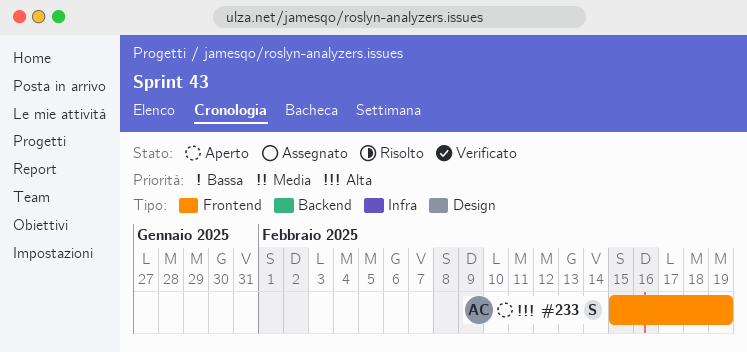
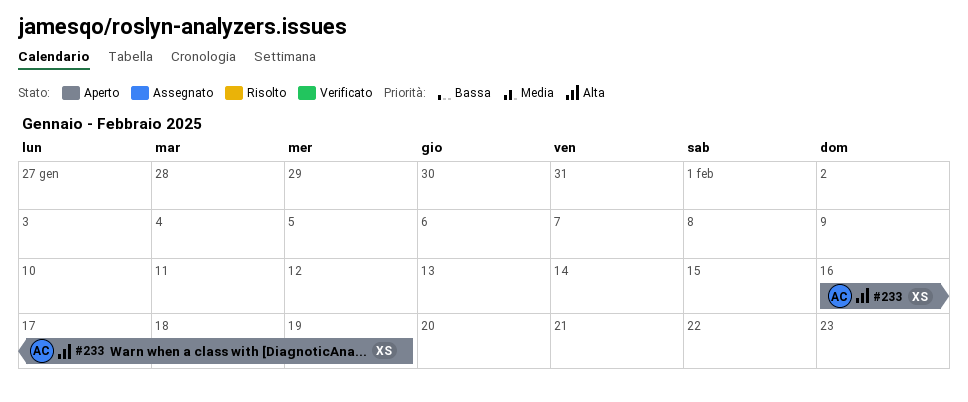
#233, estimate: S -> XS
#233, start: Feb 15 -> Feb 16

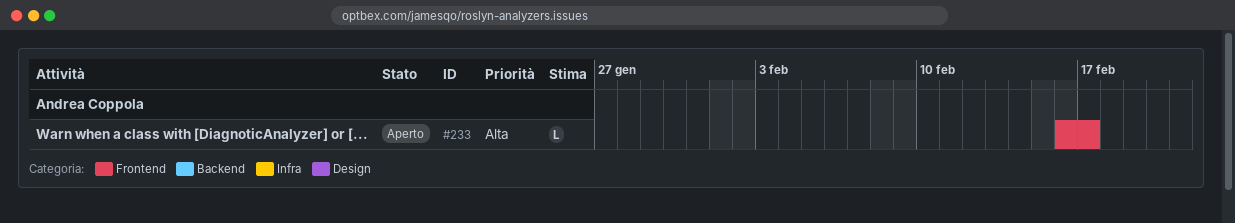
#233, estimate: XS -> L
#233, due: Feb 19 -> Feb 17

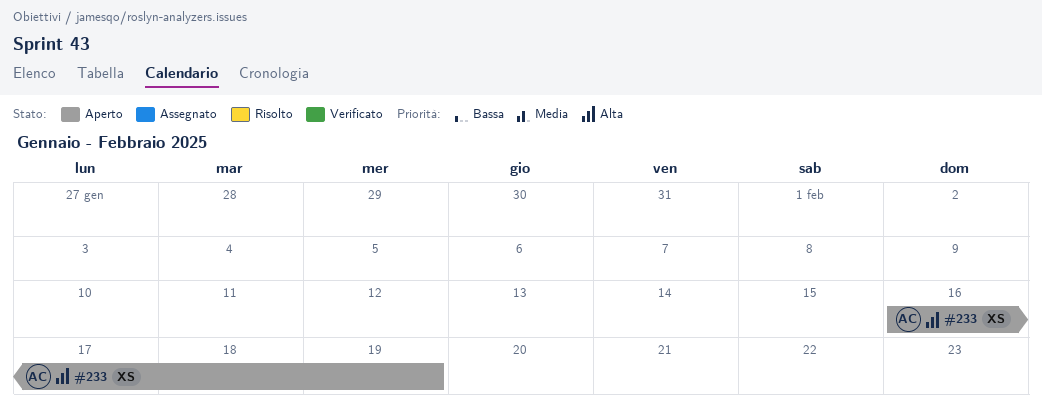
#233, estimate: L -> XS
#233, due: Feb 17 -> Feb 19

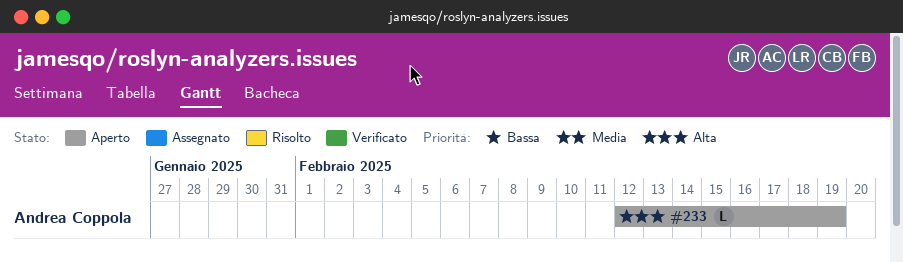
#233, estimate: XS -> L
#233, start: Feb 16 -> Feb 12

